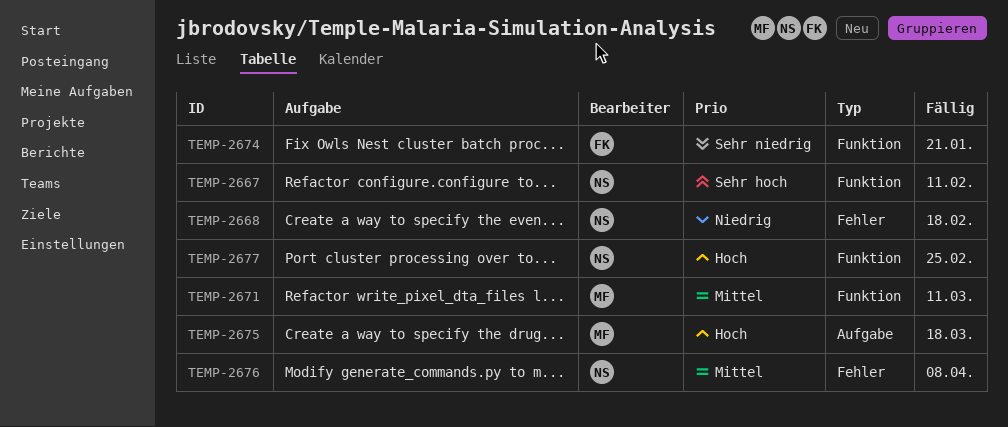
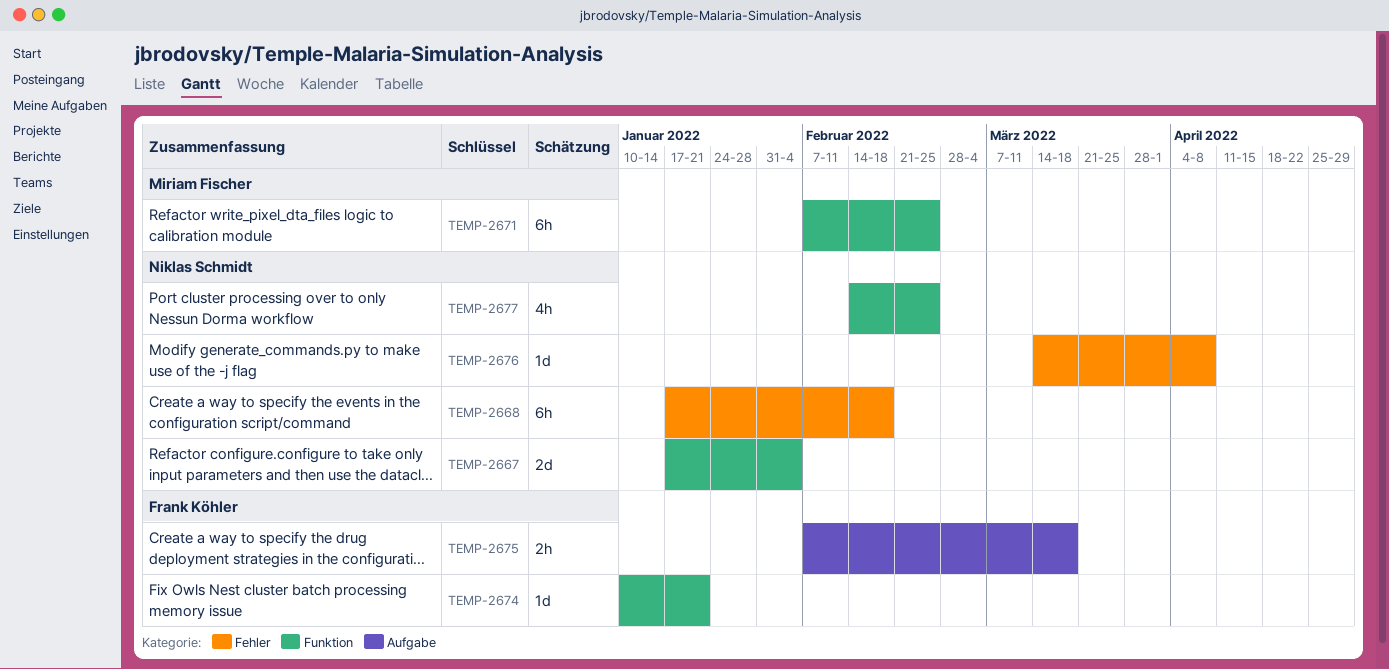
TEMP-2667, due: Feb 11 -> Feb 4
TEMP-2671, due: Mar 11 -> Feb 25
TEMP-2675, owner: Miriam Fischer -> Frank Köhler

